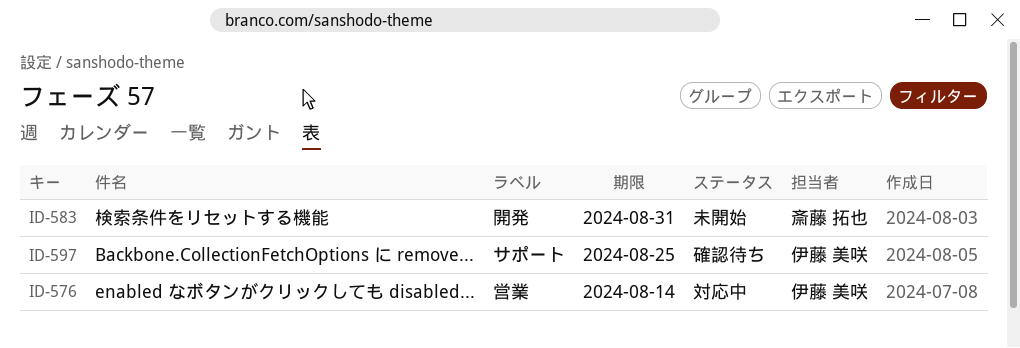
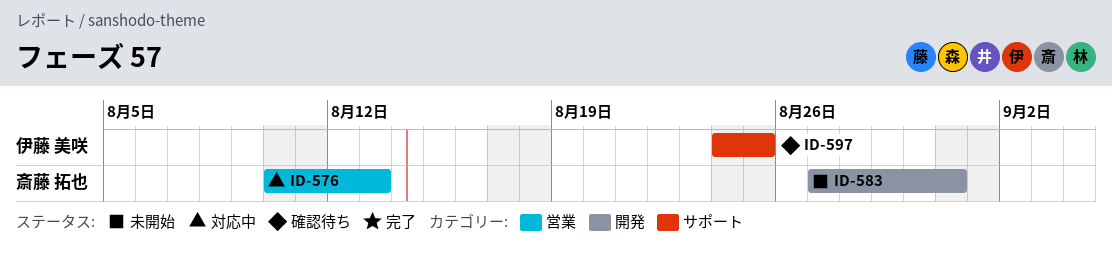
ID-576, owner: 伊藤 美咲 -> 斎藤 拓也
ID-576, due: Aug 14 -> Aug 13

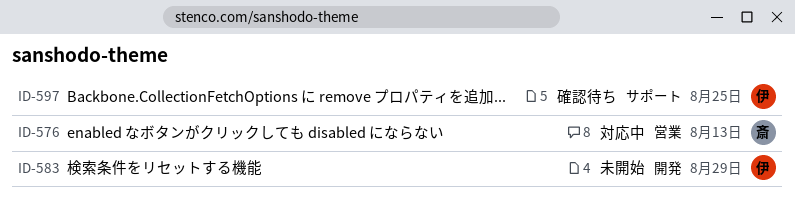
ID-583, owner: 斎藤 拓也 -> 伊藤 美咲
ID-583, due: Aug 31 -> Aug 29

